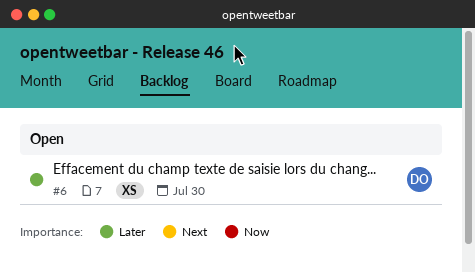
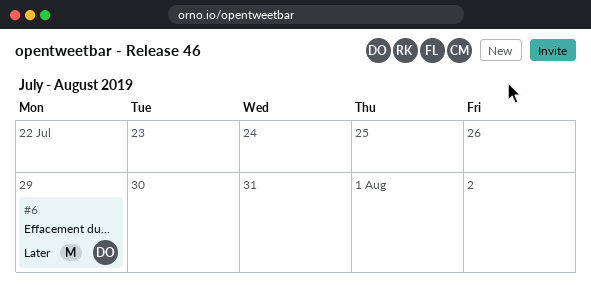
#6, estimate: XS -> M
#6, due: Jul 30 -> Jul 29

